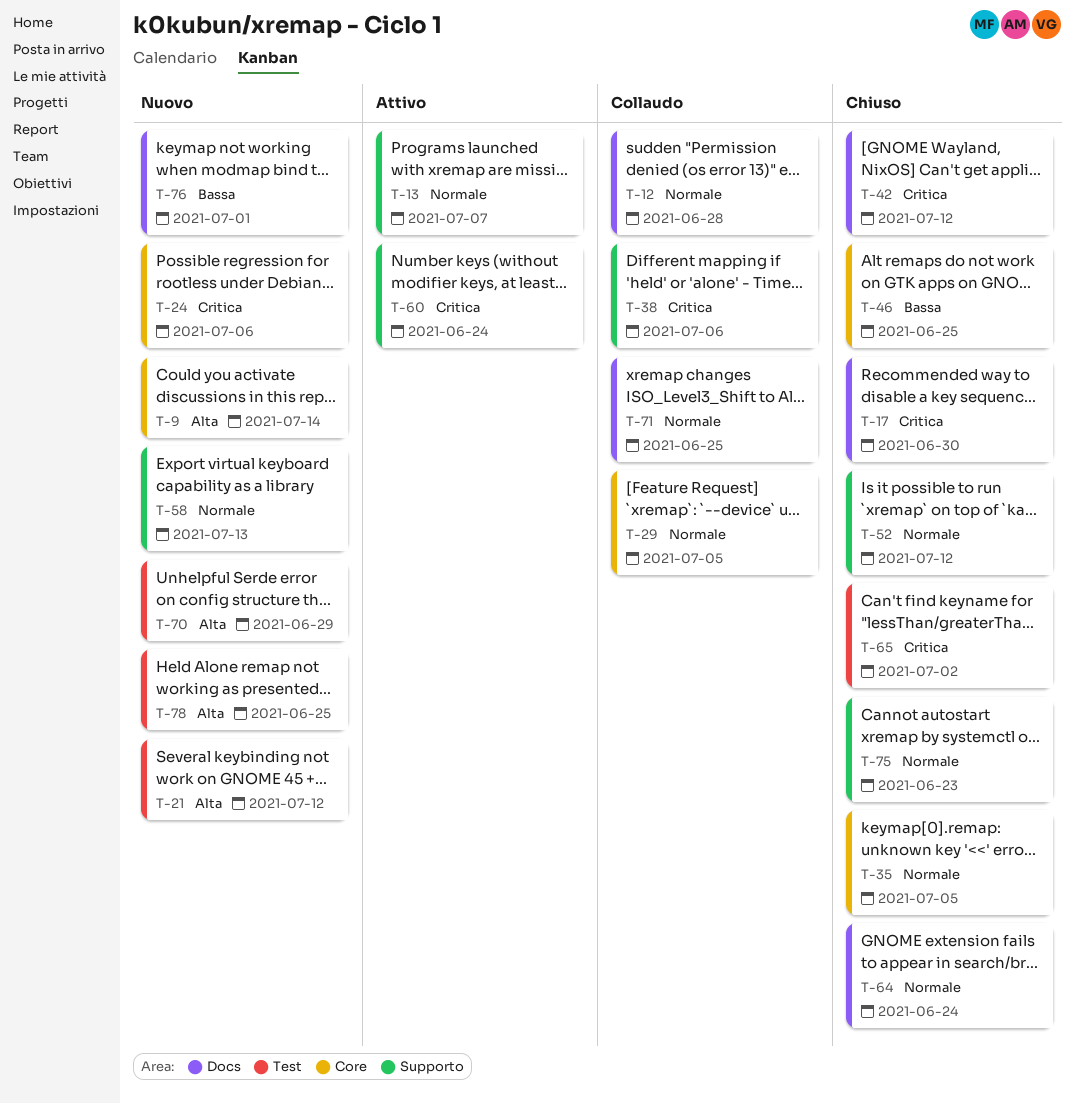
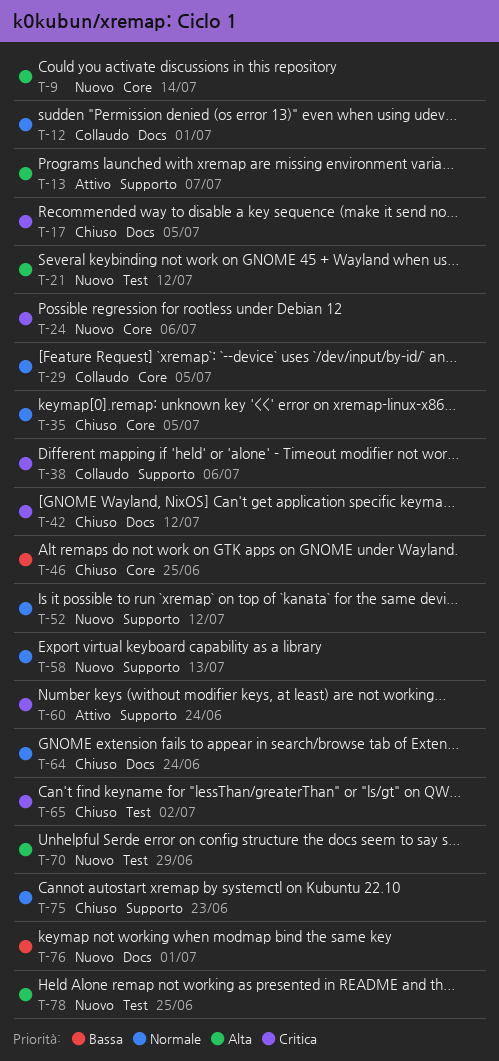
T-12, due: Jun 28 -> Jul 1
T-13, priority: Normale -> Alta
T-17, due: Jun 30 -> Jul 5
T-52, status: Chiuso -> Nuovo
T-71: present -> none

